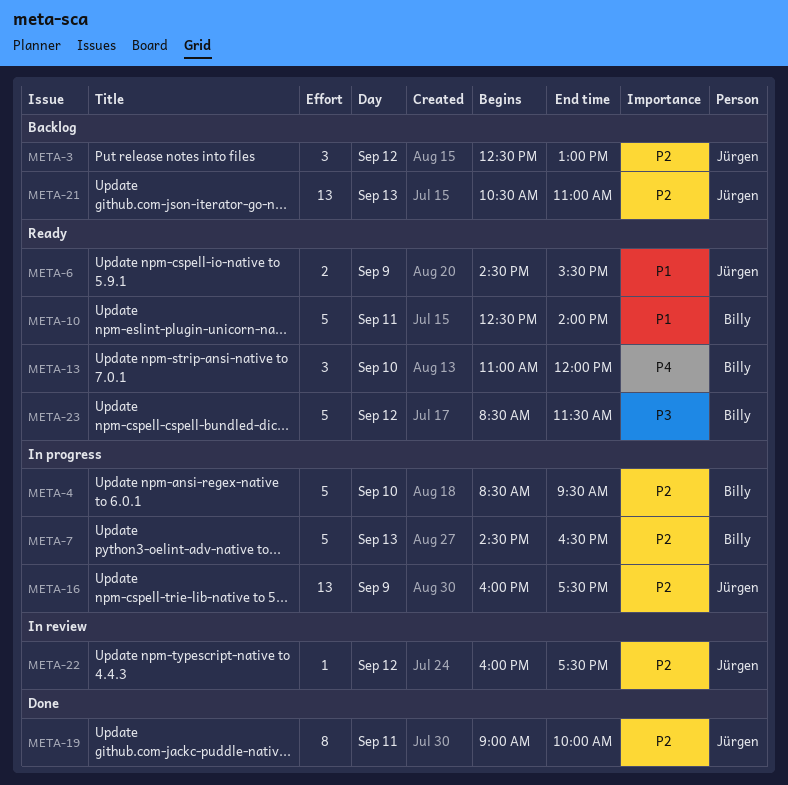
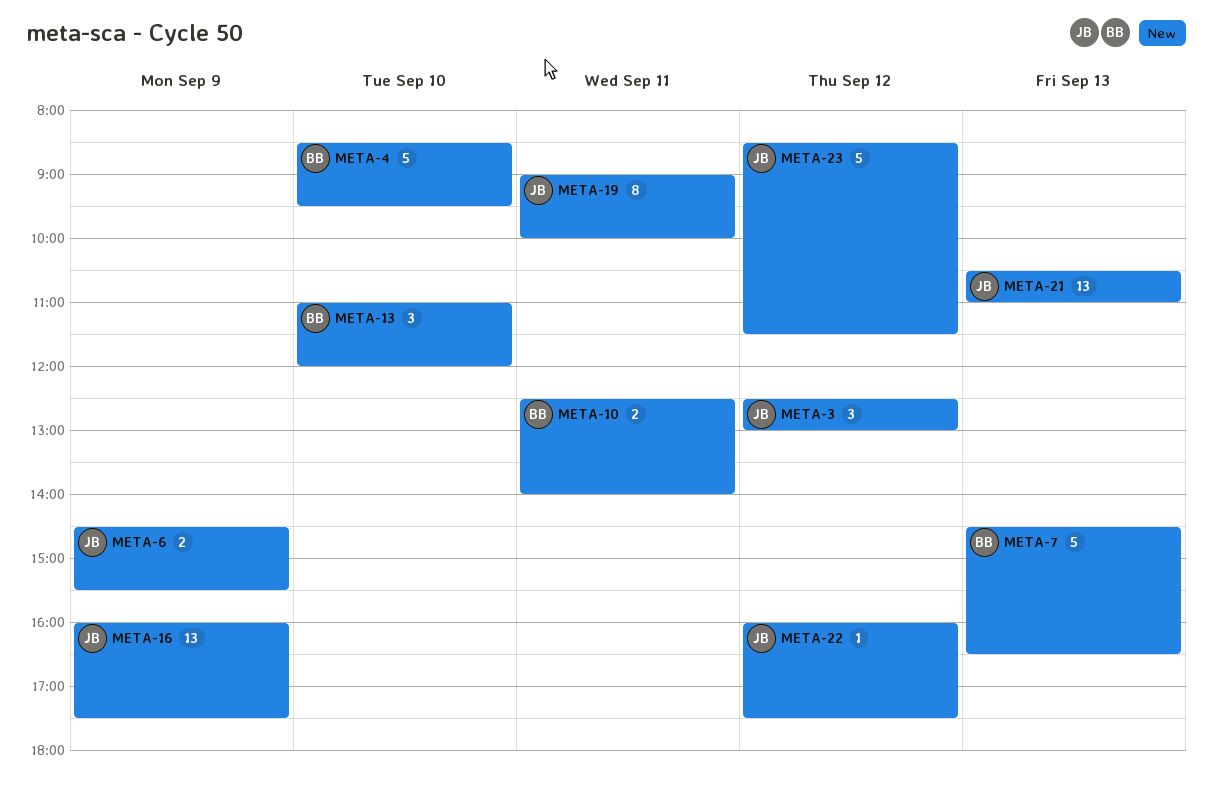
META-10, estimate: 5 -> 2
META-23, owner: Billy -> Jürgen

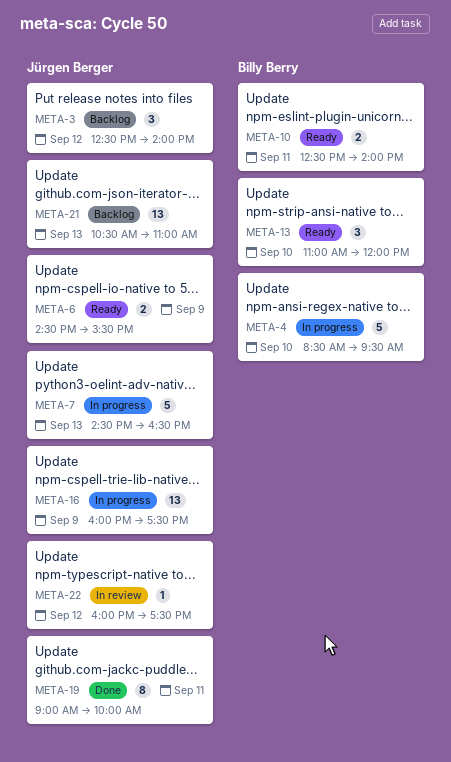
META-3, ends: 13:00 -> 14:00
META-7, owner: Billy Berry -> Jürgen Berger
META-23: present -> none

